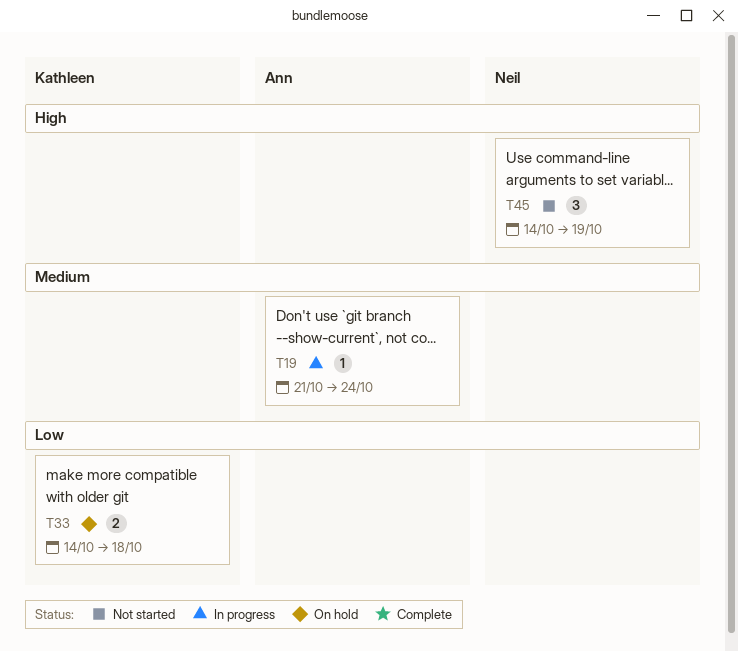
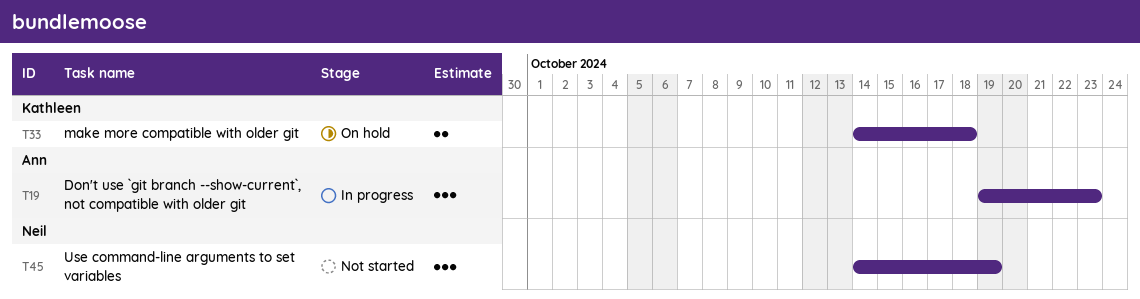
T19, estimate: 1 -> 3
T19, start: Oct 21 -> Oct 19
T19, due: Oct 24 -> Oct 23

